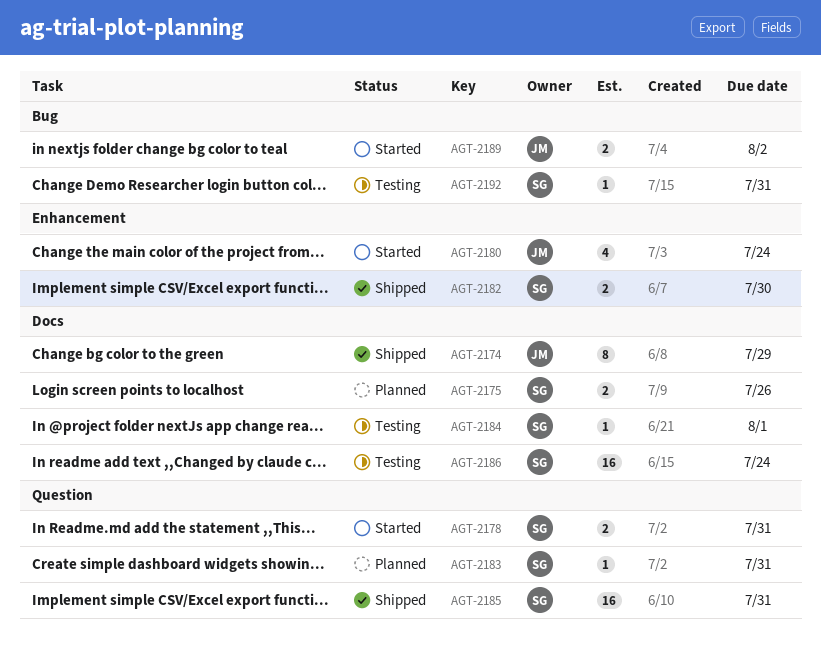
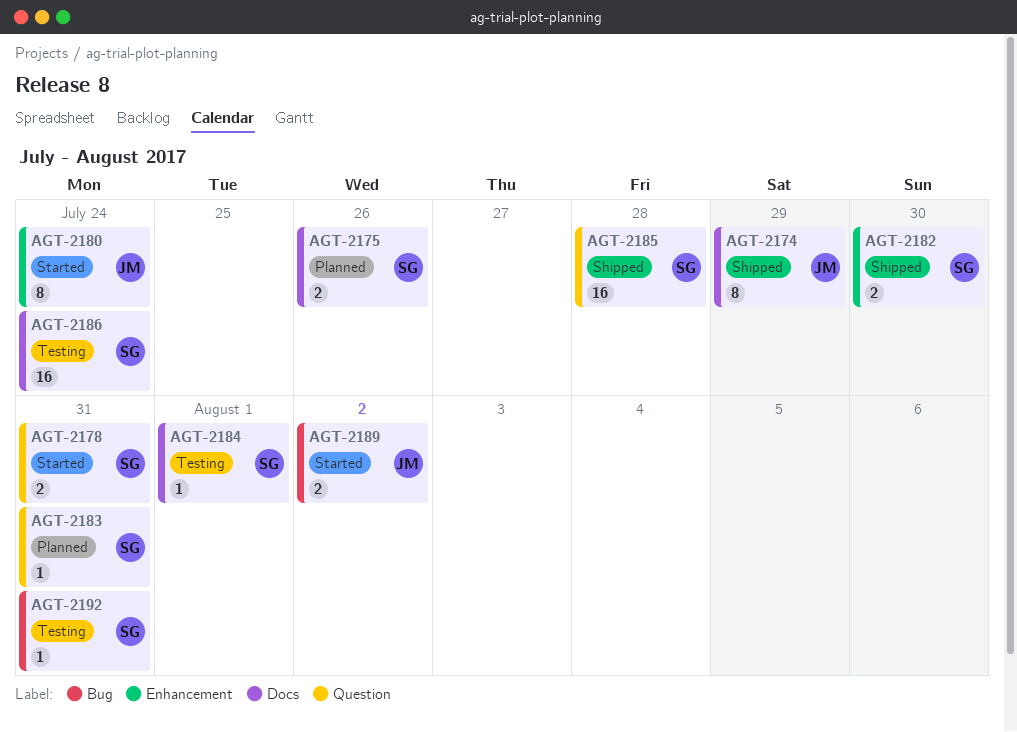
AGT-2180, estimate: 4 -> 8
AGT-2185, due: Jul 31 -> Jul 28

